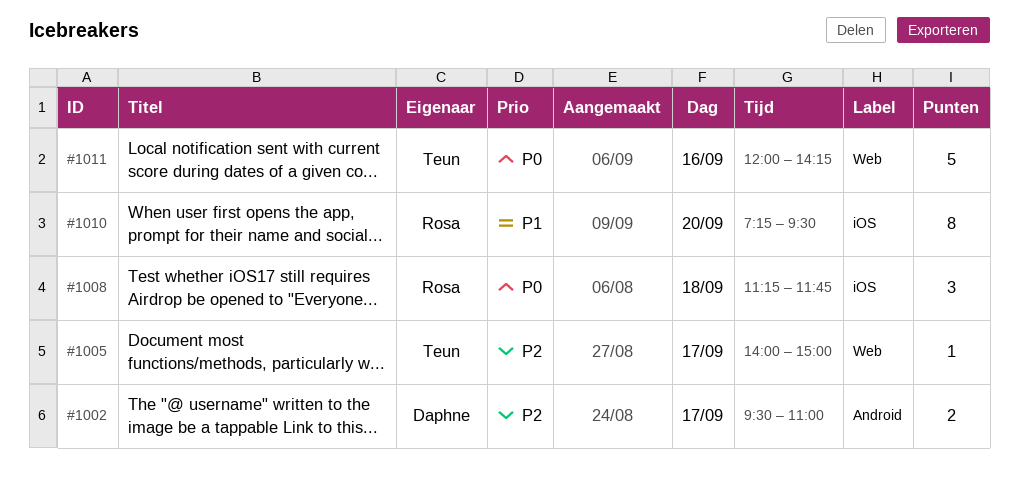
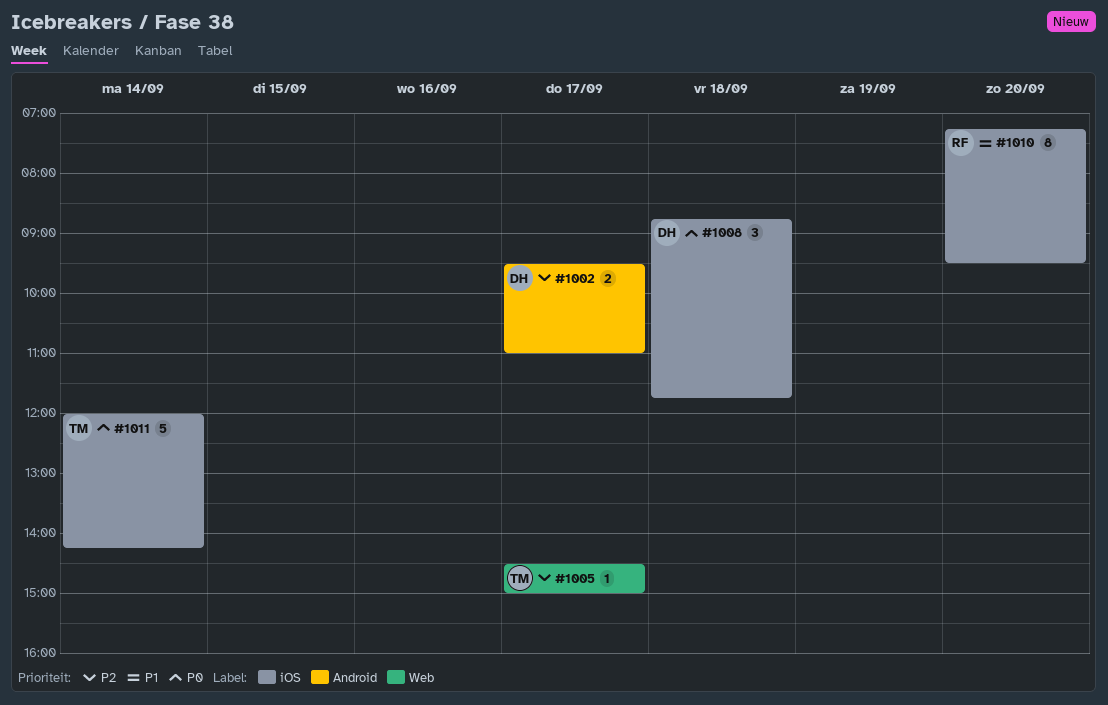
#1005, begins: 14:00 -> 14:30
#1008, owner: Rosa -> Daphne
#1008, begins: 11:15 -> 08:45
#1011, label: Web -> iOS
#1011, day: Sep 16 -> Sep 14

